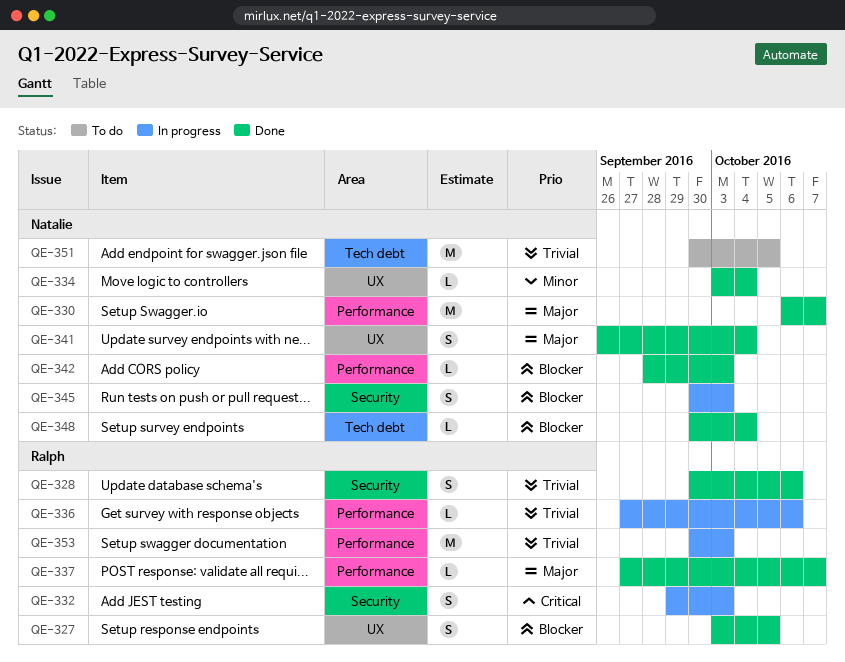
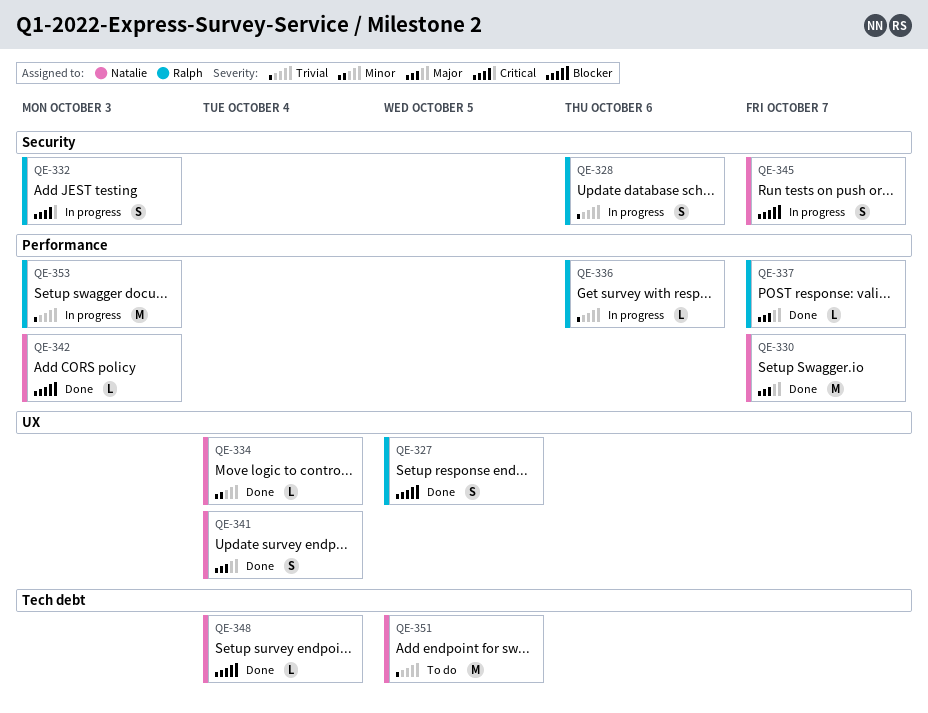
QE-328, status: Done -> In progress
QE-345, due: Oct 3 -> Oct 7

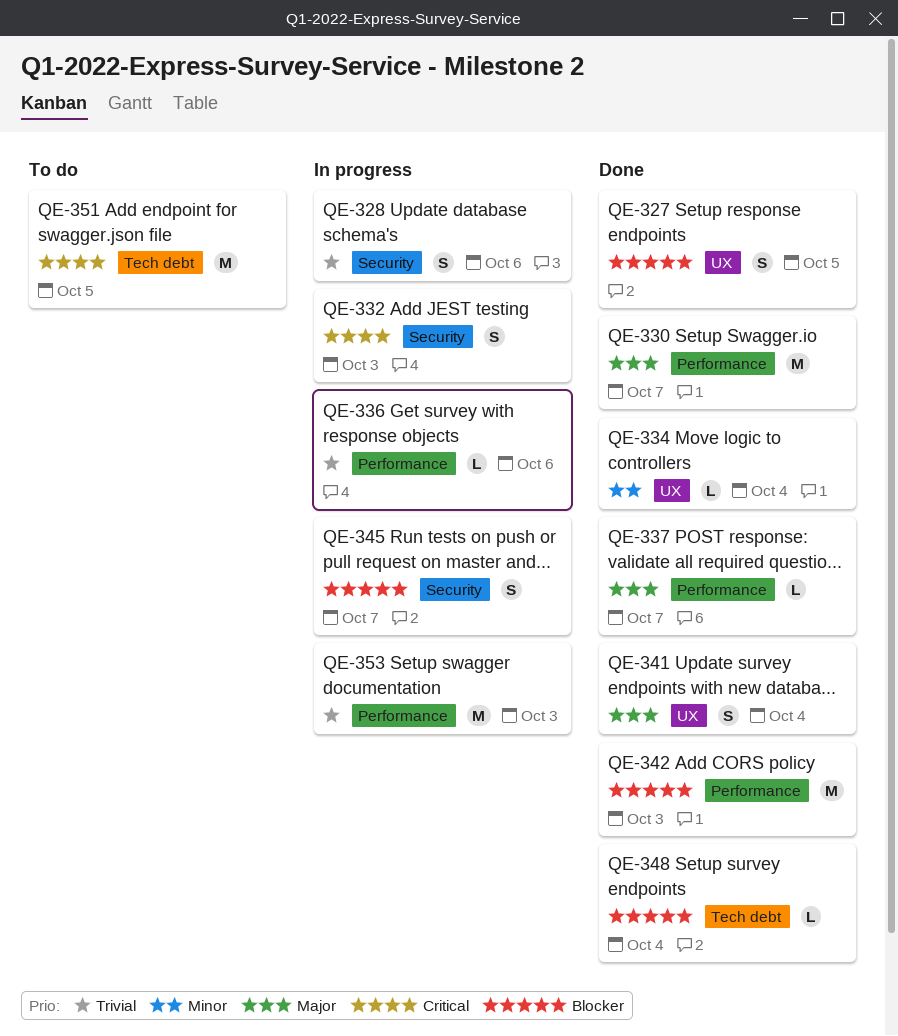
QE-342, estimate: L -> M
QE-351, priority: Trivial -> Critical

